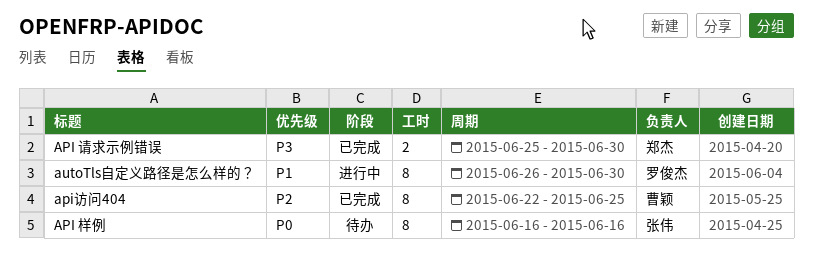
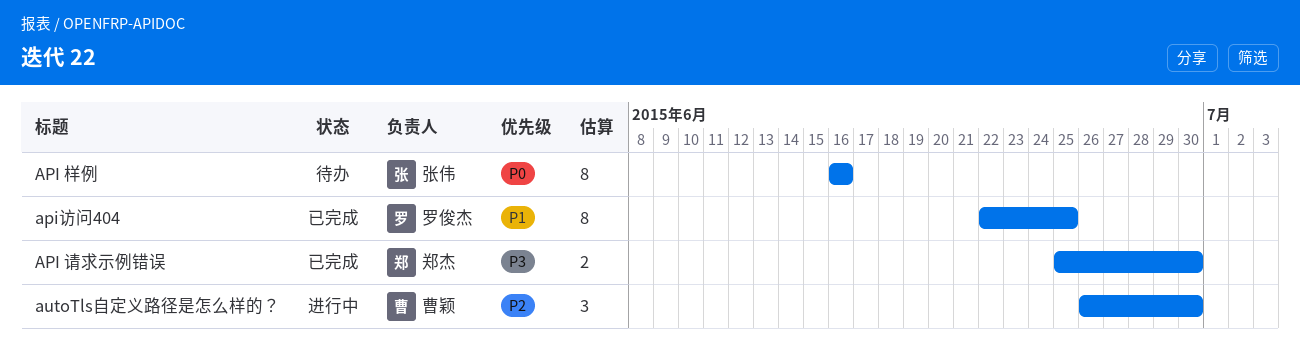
api访问404, owner: 曹颖 -> 罗俊杰
api访问404, priority: P2 -> P1
autoTls自定义路径是怎么样的？, owner: 罗俊杰 -> 曹颖
autoTls自定义路径是怎么样的？, priority: P1 -> P2
autoTls自定义路径是怎么样的？, estimate: 8 -> 3

